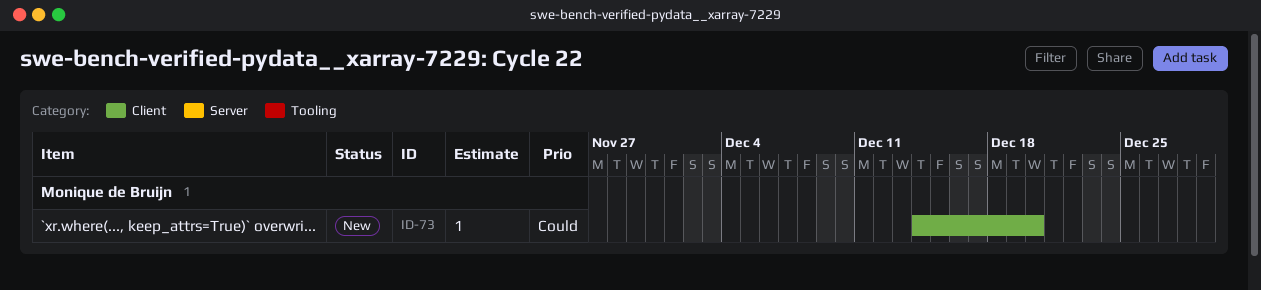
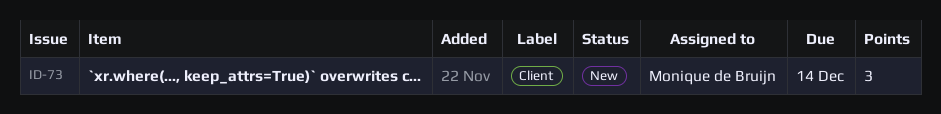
ID-73, estimate: 1 -> 3
ID-73, due: Dec 20 -> Dec 14

